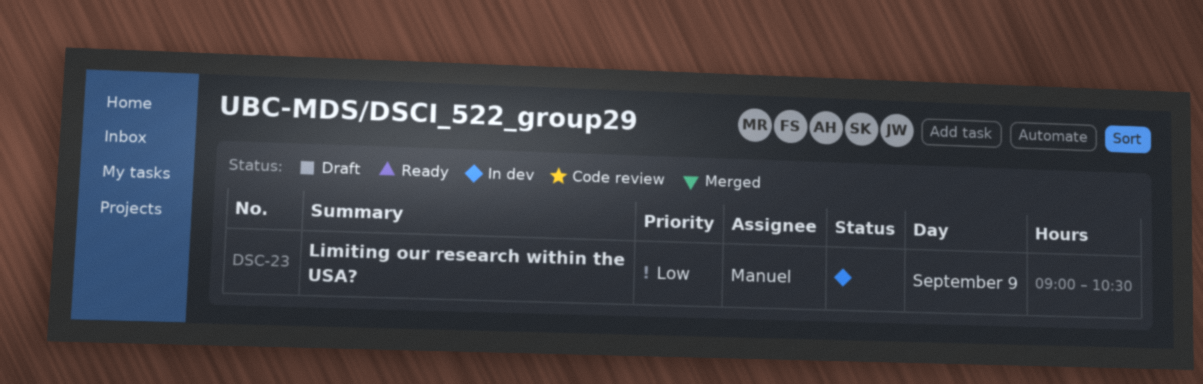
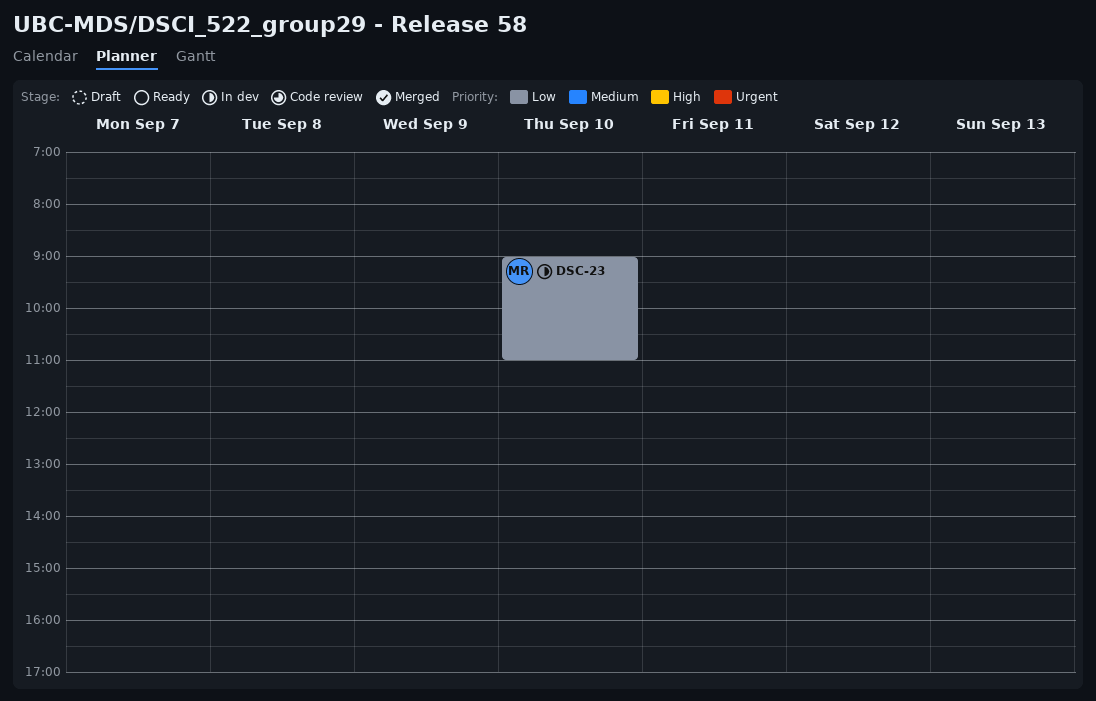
DSC-23, day: Sep 9 -> Sep 10
DSC-23, ends: 10:30 -> 11:00

